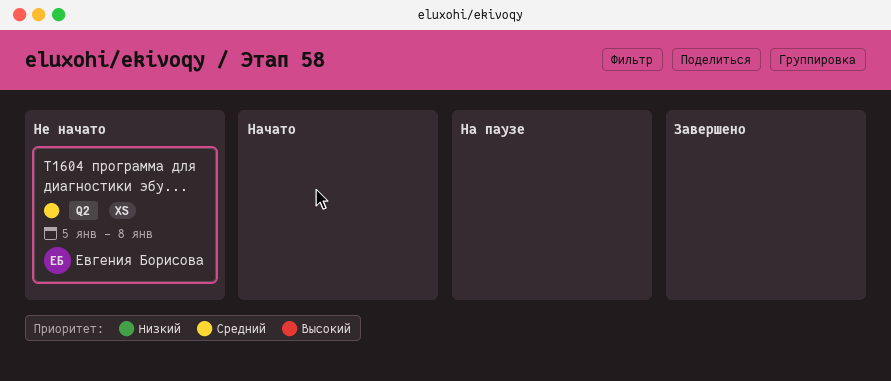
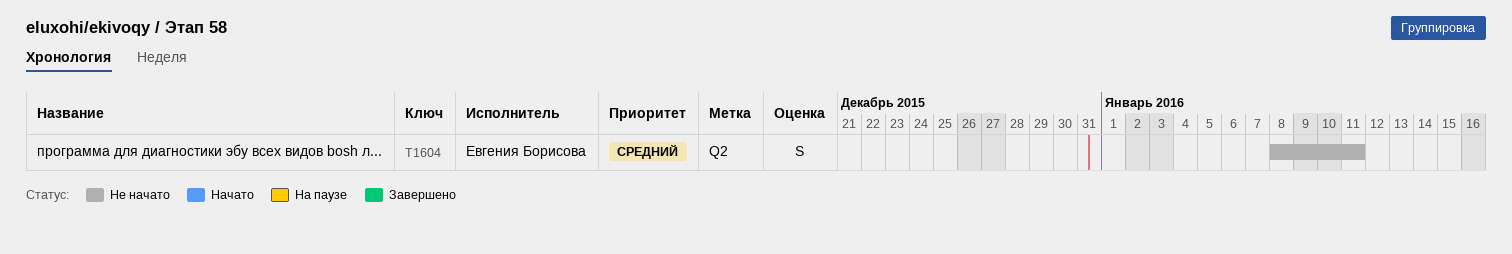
T1604, estimate: XS -> S
T1604, start: Jan 5 -> Jan 8
T1604, due: Jan 8 -> Jan 11

